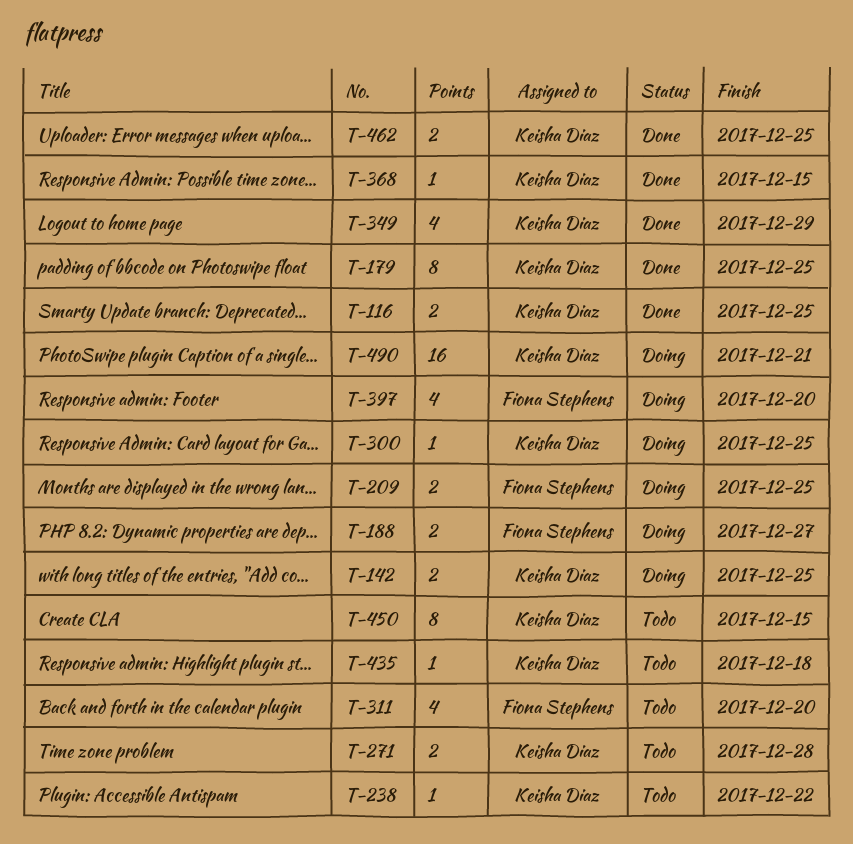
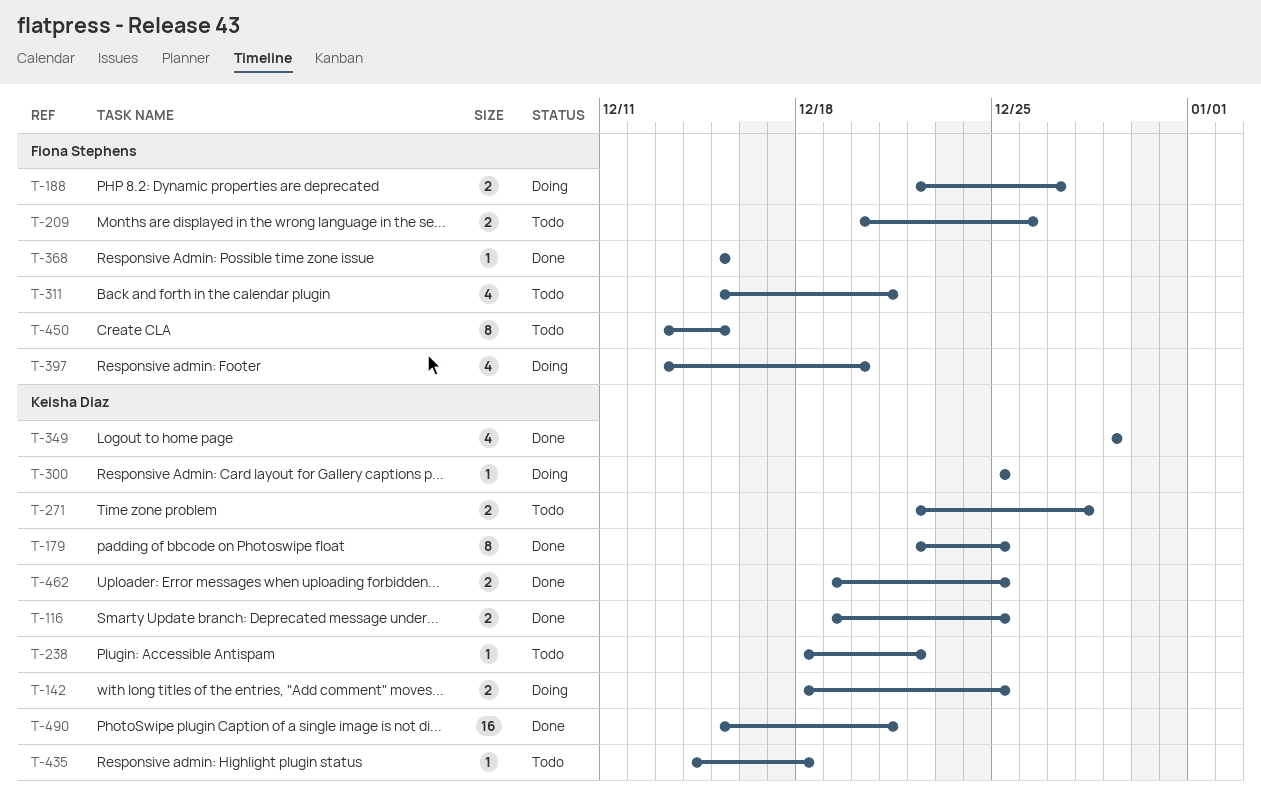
T-209, status: Doing -> Todo
T-209, due: Dec 25 -> Dec 26
T-311, due: Dec 20 -> Dec 21
T-368, owner: Keisha Diaz -> Fiona Stephens
T-450, owner: Keisha Diaz -> Fiona Stephens
T-490, status: Doing -> Done

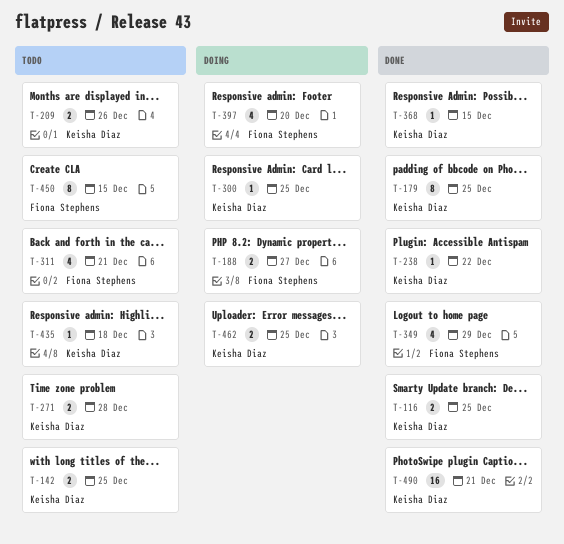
T-142, status: Doing -> Todo
T-209, owner: Fiona Stephens -> Keisha Diaz
T-238, status: Todo -> Done
T-349, owner: Keisha Diaz -> Fiona Stephens
T-368, owner: Fiona Stephens -> Keisha Diaz
T-462, status: Done -> Doing

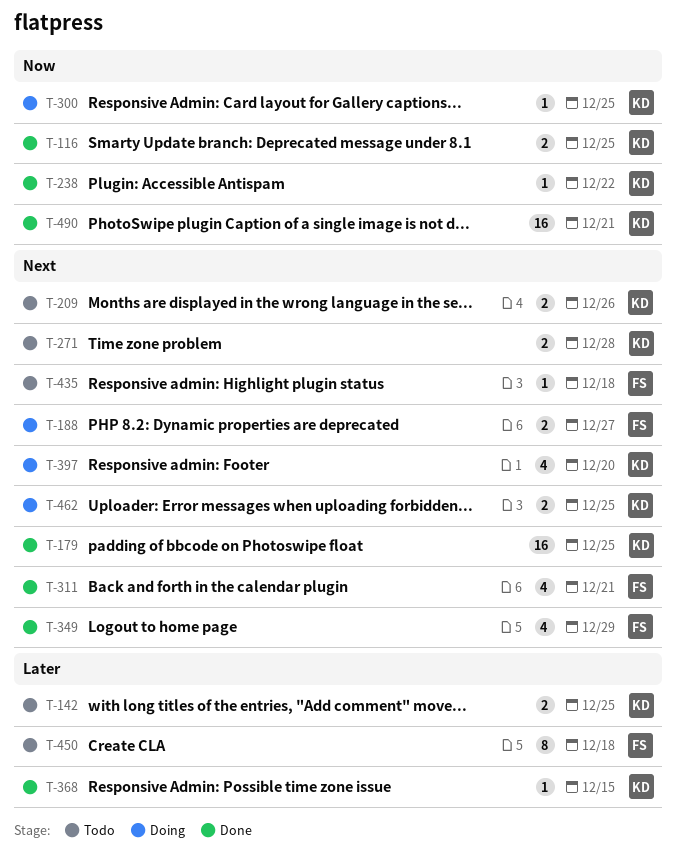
T-179, estimate: 8 -> 16
T-311, status: Todo -> Done
T-397, owner: Fiona Stephens -> Keisha Diaz
T-435, owner: Keisha Diaz -> Fiona Stephens
T-450, due: Dec 15 -> Dec 18

